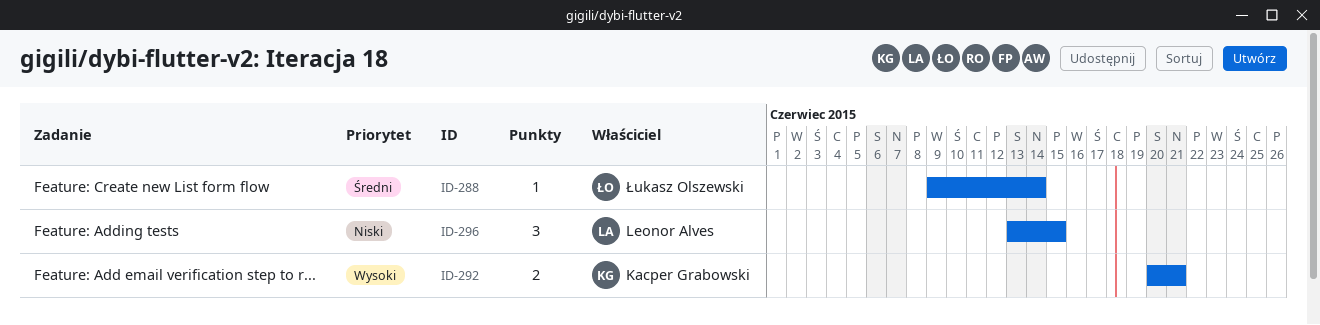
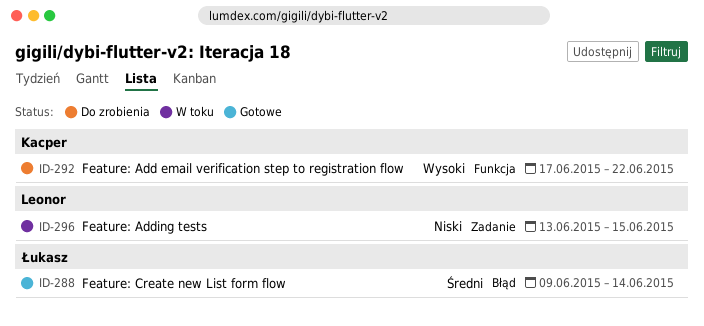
ID-292, start: Jun 20 -> Jun 17
ID-292, due: Jun 21 -> Jun 22

